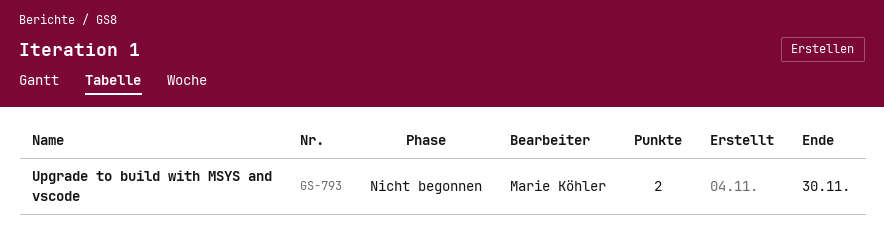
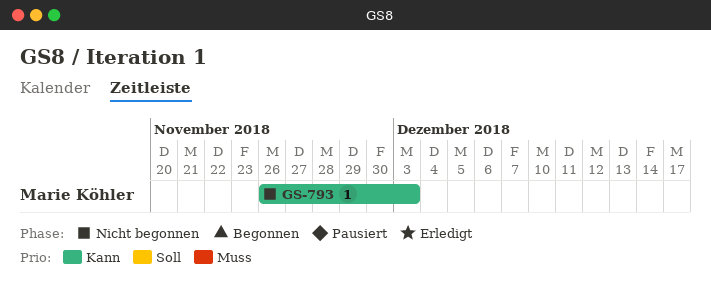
GS-793, estimate: 2 -> 1
GS-793, due: Nov 30 -> Dec 3

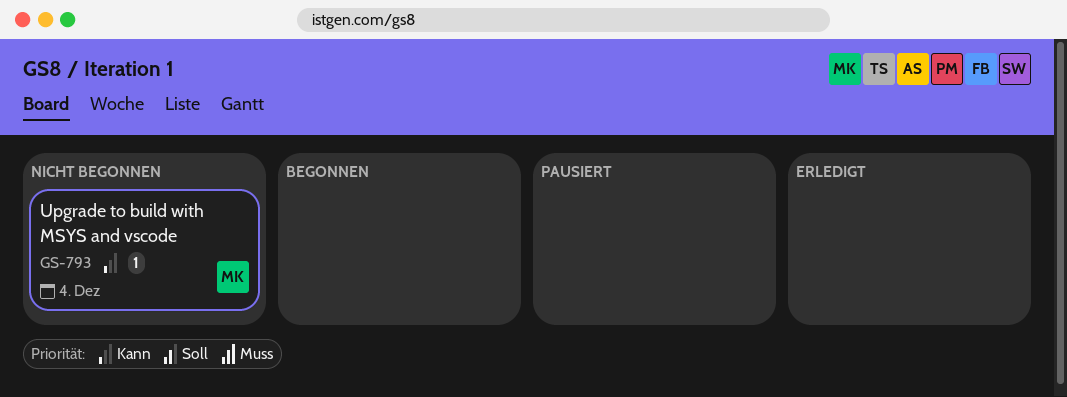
GS-793, due: Dec 3 -> Dec 4

